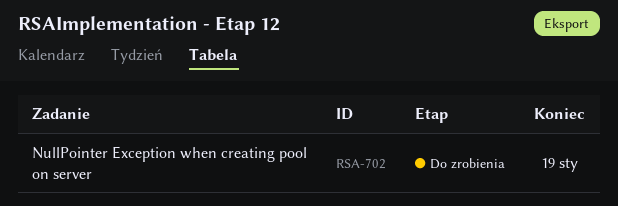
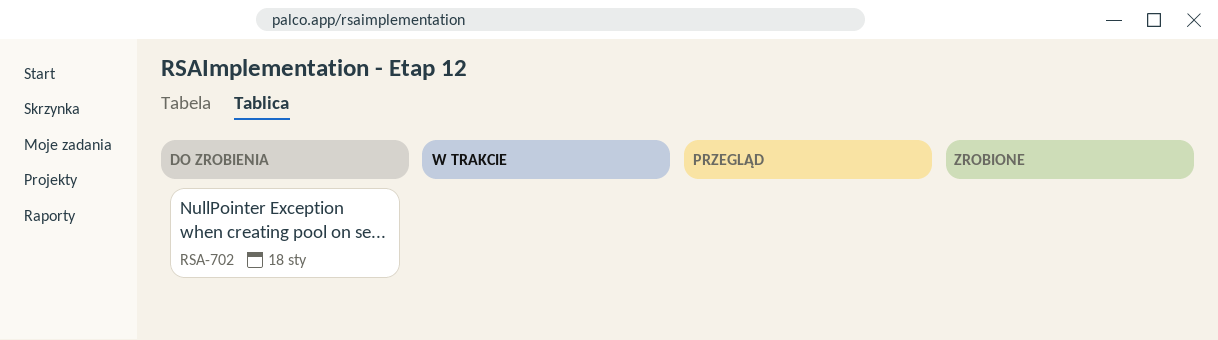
RSA-702, due: Jan 19 -> Jan 18

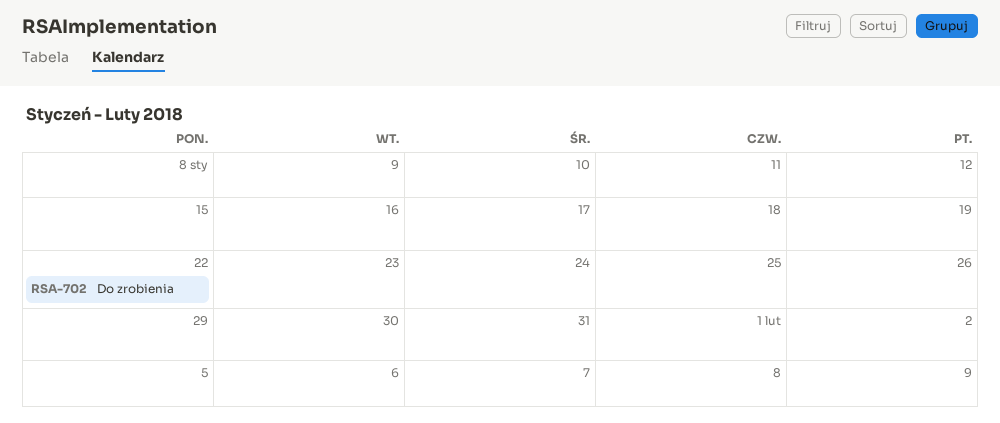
RSA-702, due: Jan 18 -> Jan 22

